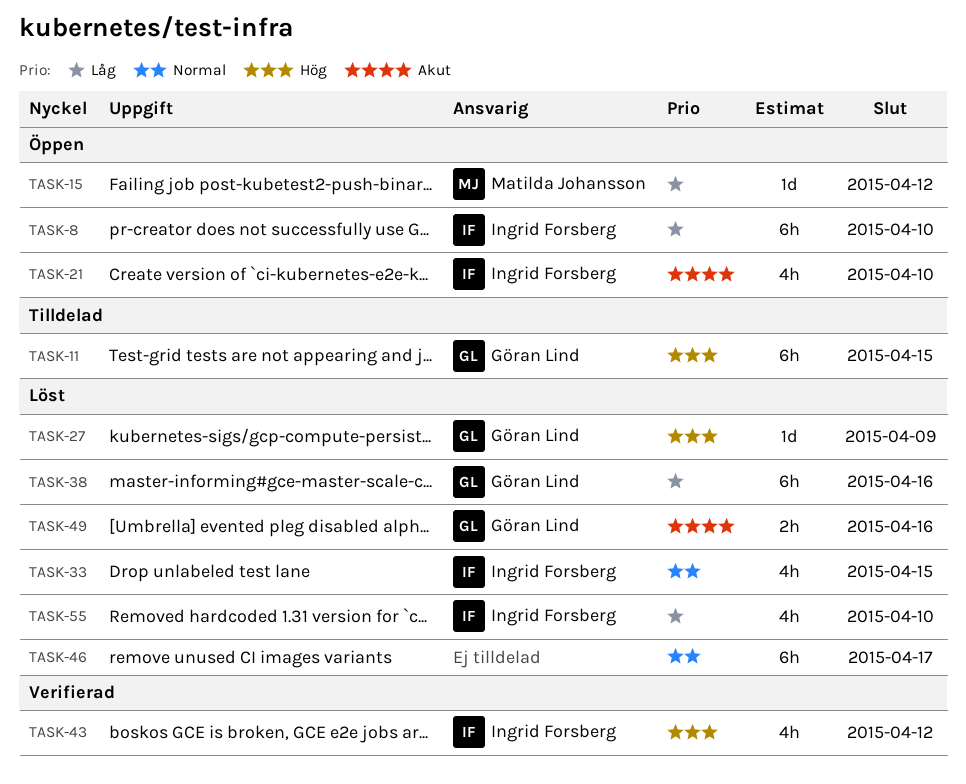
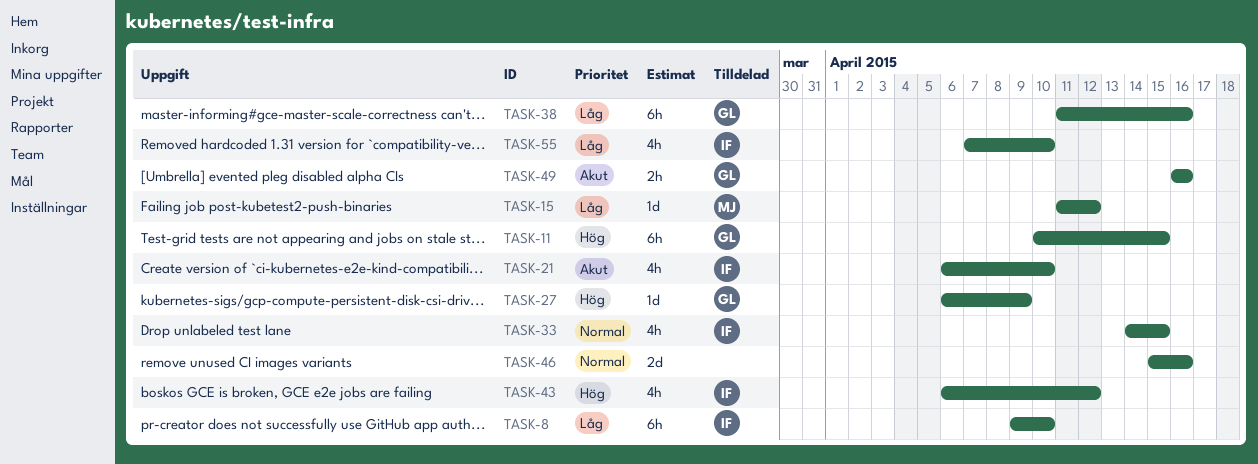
TASK-46, estimate: 6h -> 2d
TASK-46, due: Apr 17 -> Apr 16

